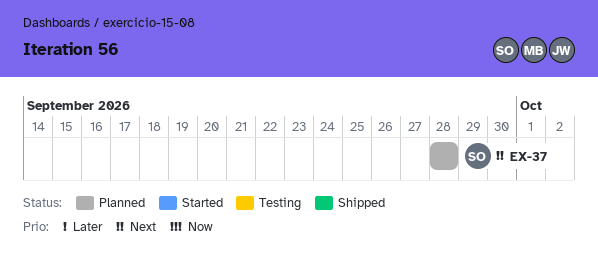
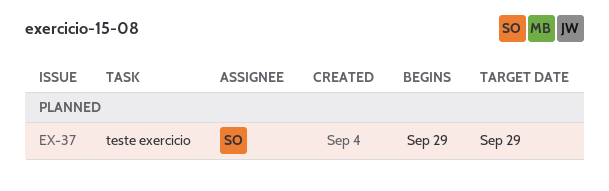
EX-37, start: Sep 28 -> Sep 29
EX-37, due: Sep 28 -> Sep 29

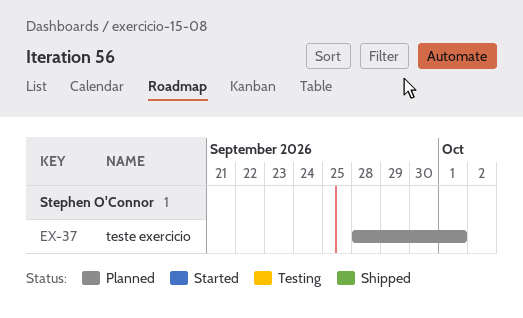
EX-37, start: Sep 29 -> Sep 28
EX-37, due: Sep 29 -> Oct 1

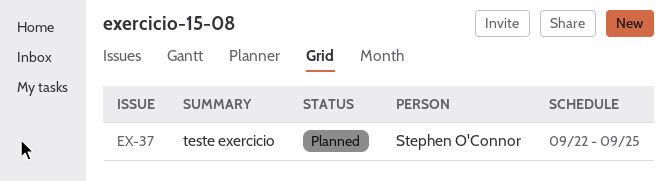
EX-37, start: Sep 28 -> Sep 22
EX-37, due: Oct 1 -> Sep 25

